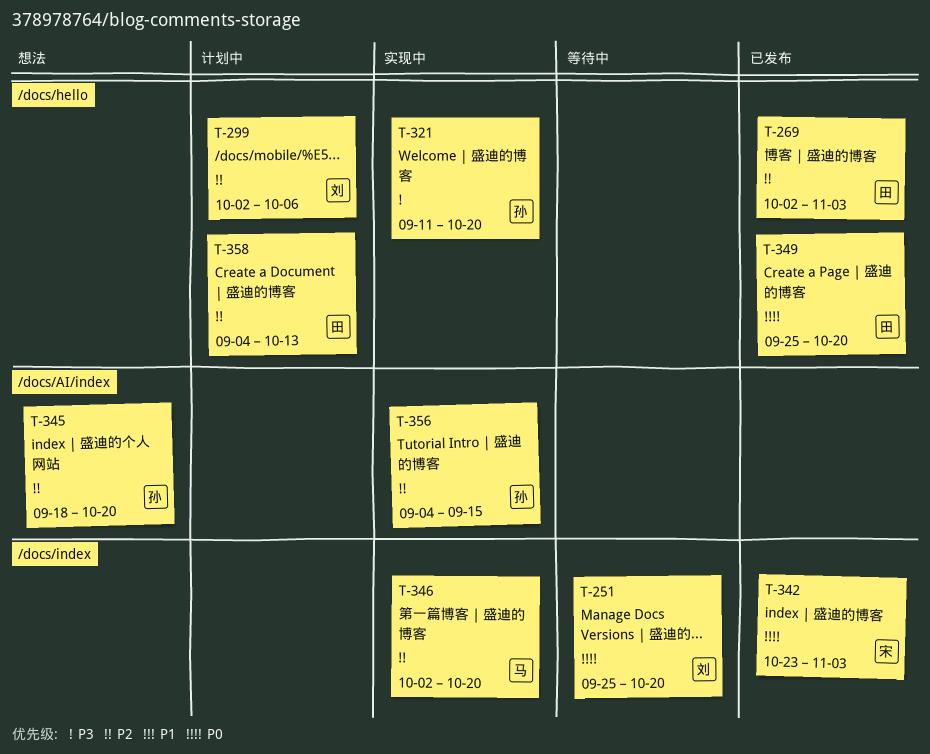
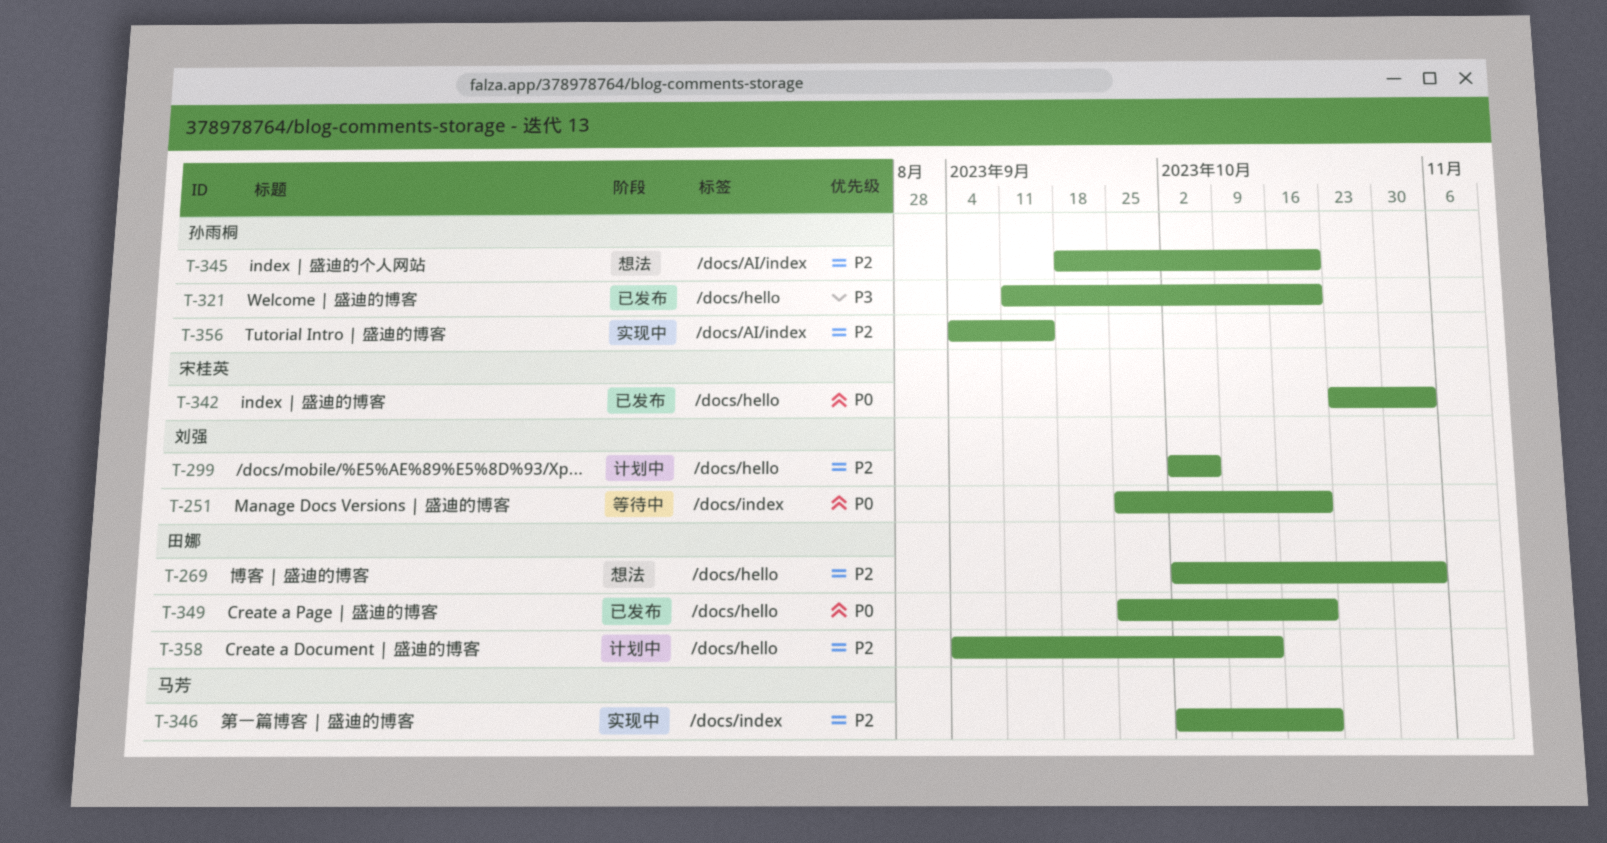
T-269, status: 已发布 -> 想法
T-321, status: 实现中 -> 已发布
T-342, label: /docs/index -> /docs/hello

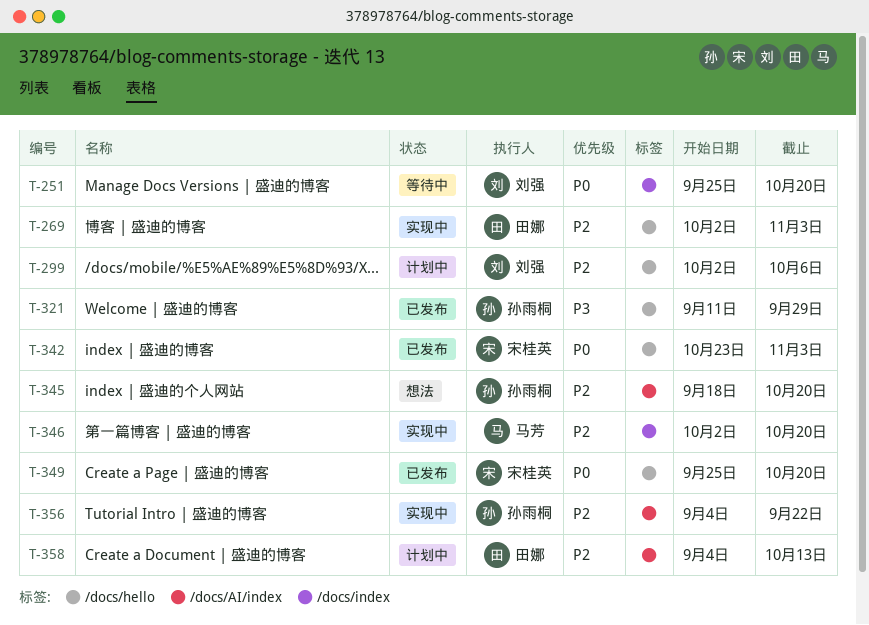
T-269, status: 想法 -> 实现中
T-321, due: Oct 20 -> Sep 29
T-349, owner: 田娜 -> 宋桂英
T-356, due: Sep 15 -> Sep 22
T-358, label: /docs/hello -> /docs/AI/index

